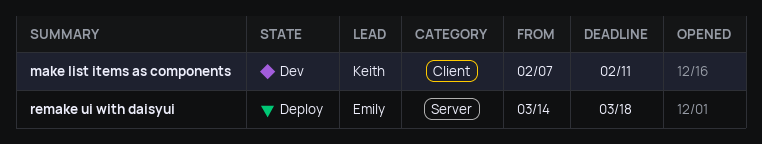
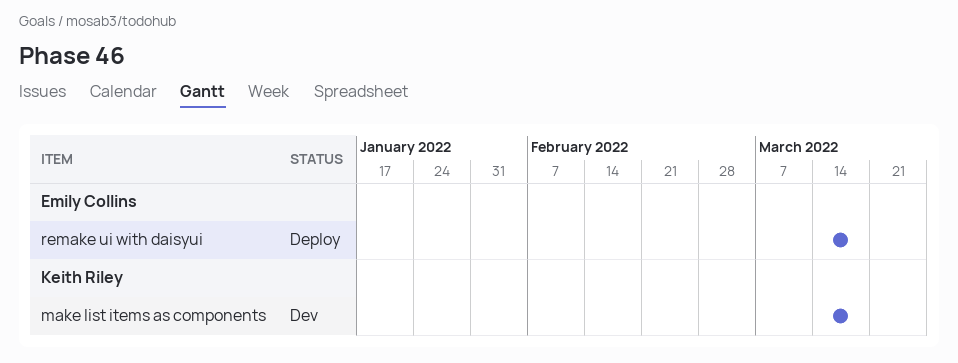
make list items as components, start: Feb 7 -> Mar 14
make list items as components, due: Feb 11 -> Mar 18

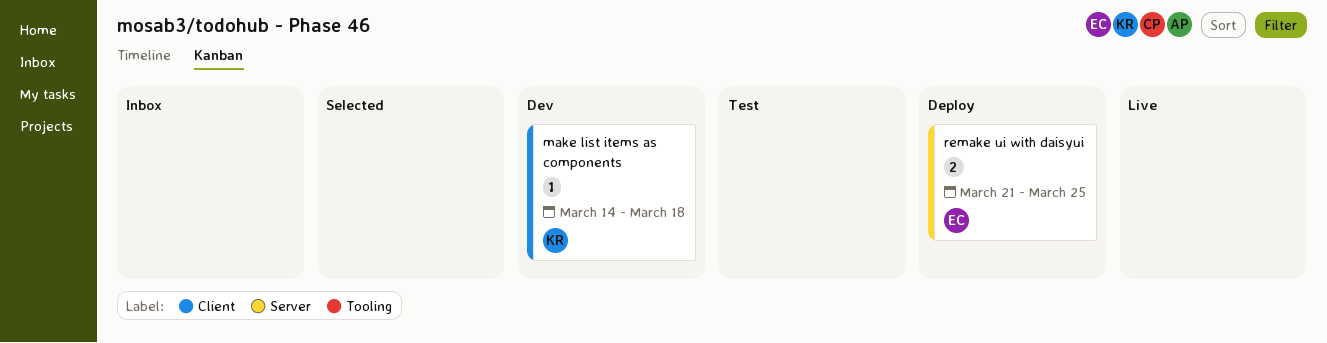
remake ui with daisyui, start: Mar 14 -> Mar 21
remake ui with daisyui, due: Mar 18 -> Mar 25

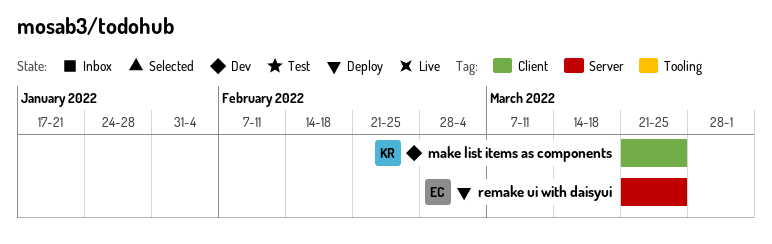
make list items as components, start: Mar 14 -> Mar 21
make list items as components, due: Mar 18 -> Mar 25

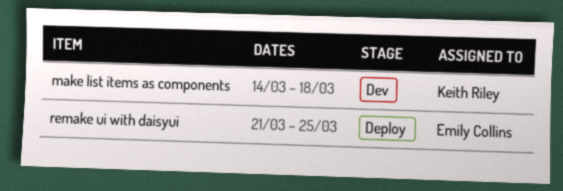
make list items as components, start: Mar 21 -> Mar 14
make list items as components, due: Mar 25 -> Mar 18

